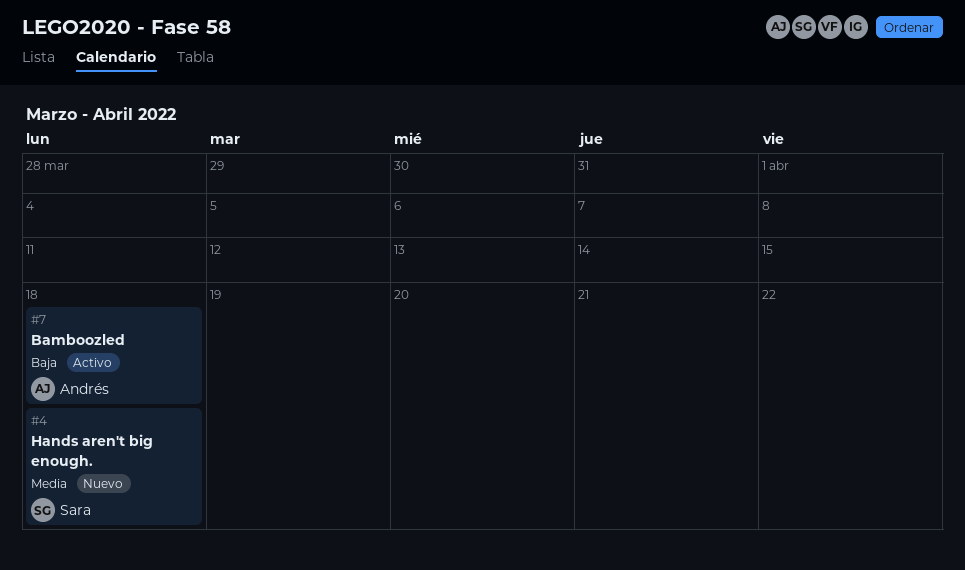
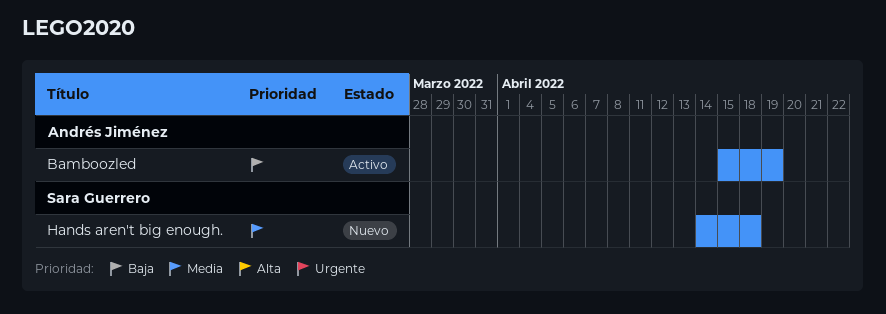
Bamboozled, due: Apr 18 -> Apr 19

